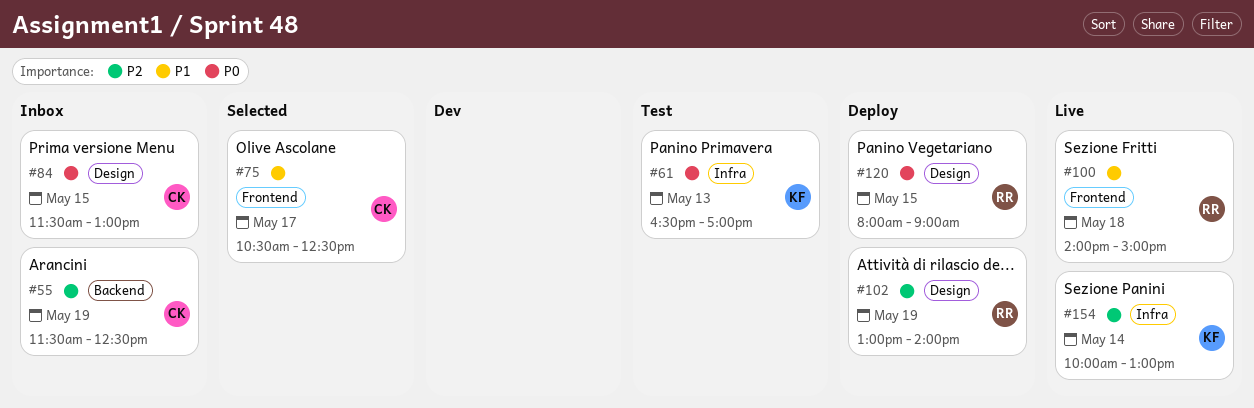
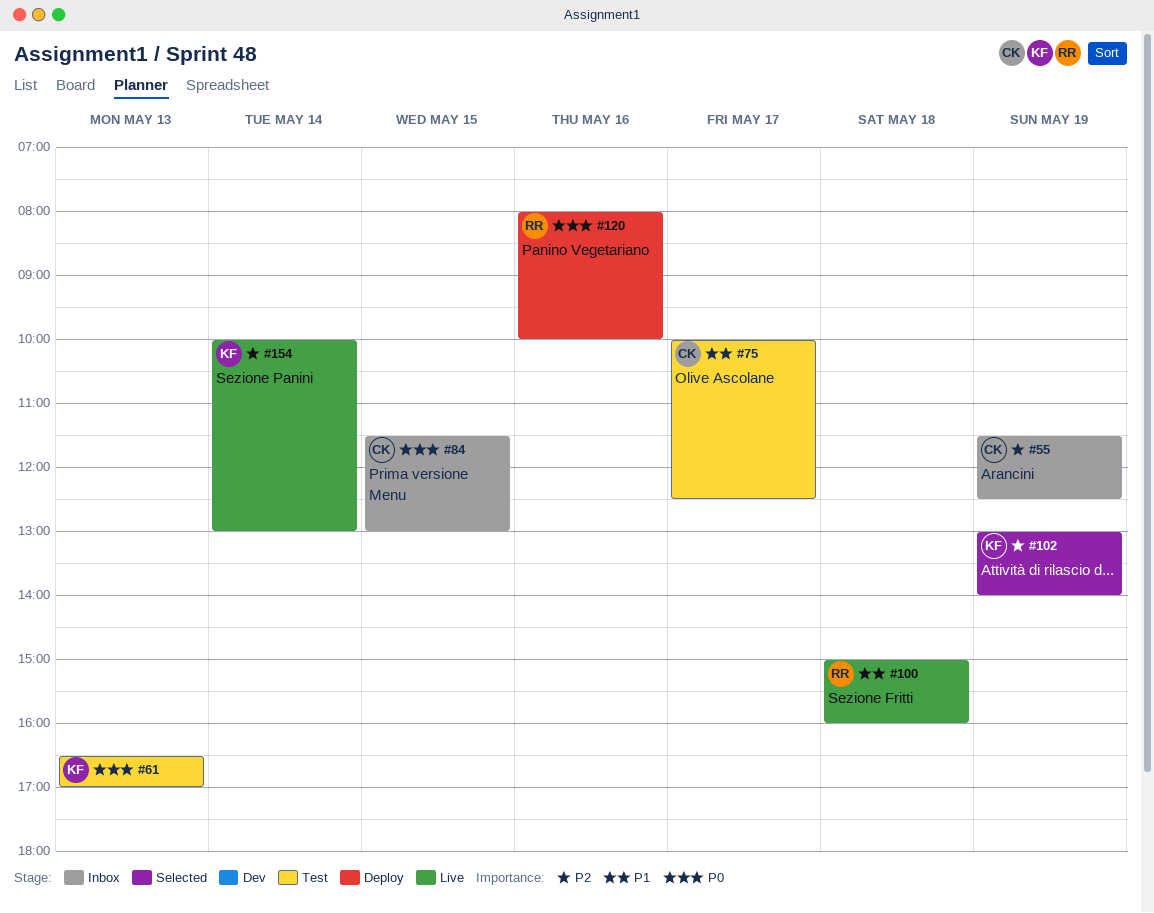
#75, status: Selected -> Test
#75, begins: 10:30 -> 10:00
#100, begins: 14:00 -> 15:00
#100, ends: 15:00 -> 16:00
#102, status: Deploy -> Selected
#102, owner: RR -> KF
#120, day: May 15 -> May 16
#120, ends: 09:00 -> 10:00

